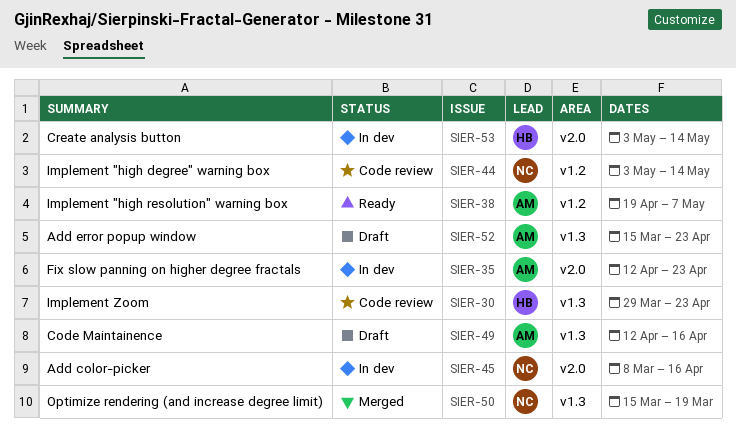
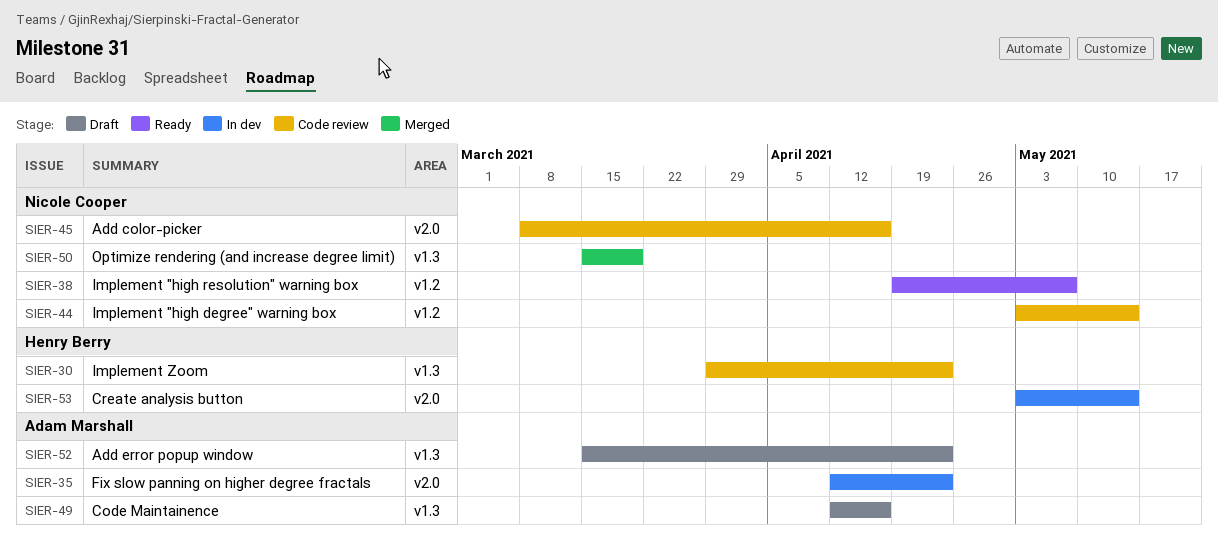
SIER-38, owner: Adam Marshall -> Nicole Cooper
SIER-45, status: In dev -> Code review

